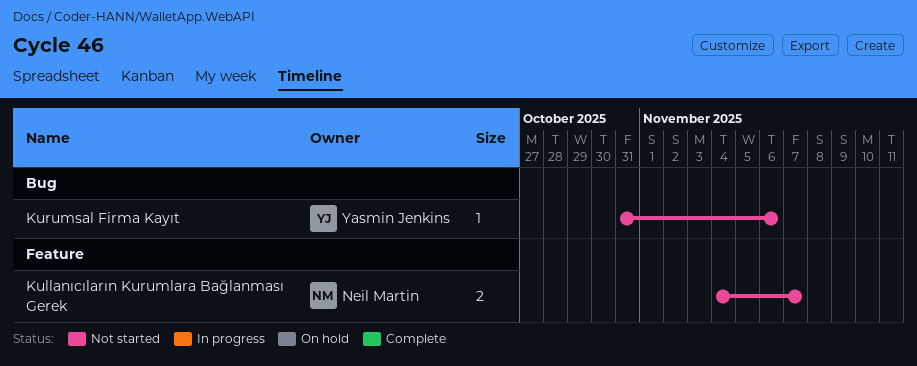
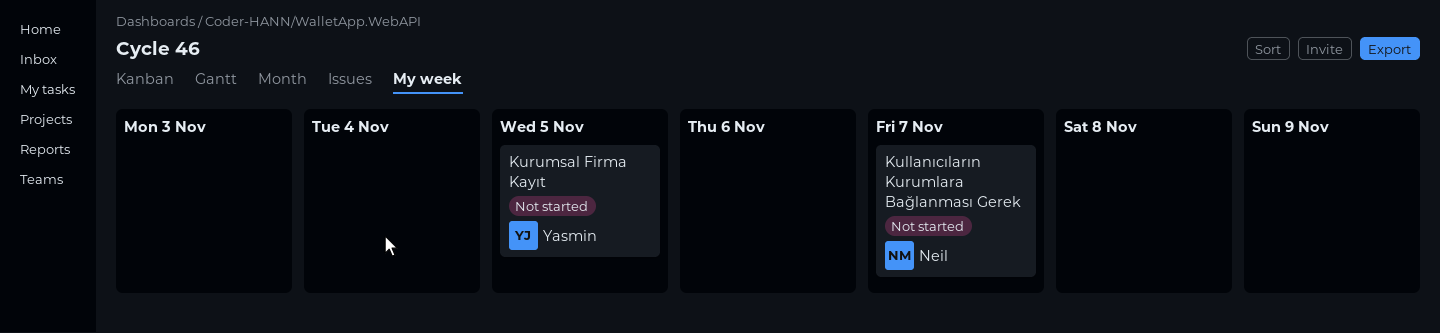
Kurumsal Firma Kayıt, due: Nov 6 -> Nov 5

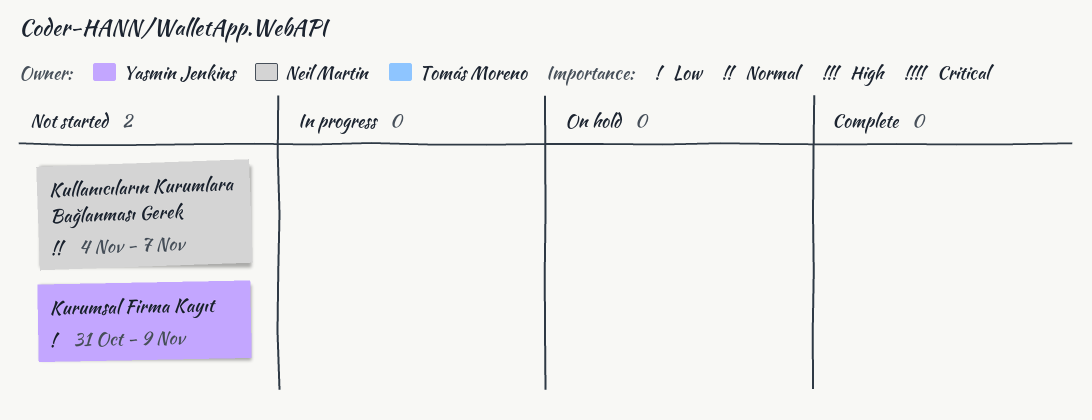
Kurumsal Firma Kayıt, due: Nov 5 -> Nov 9

